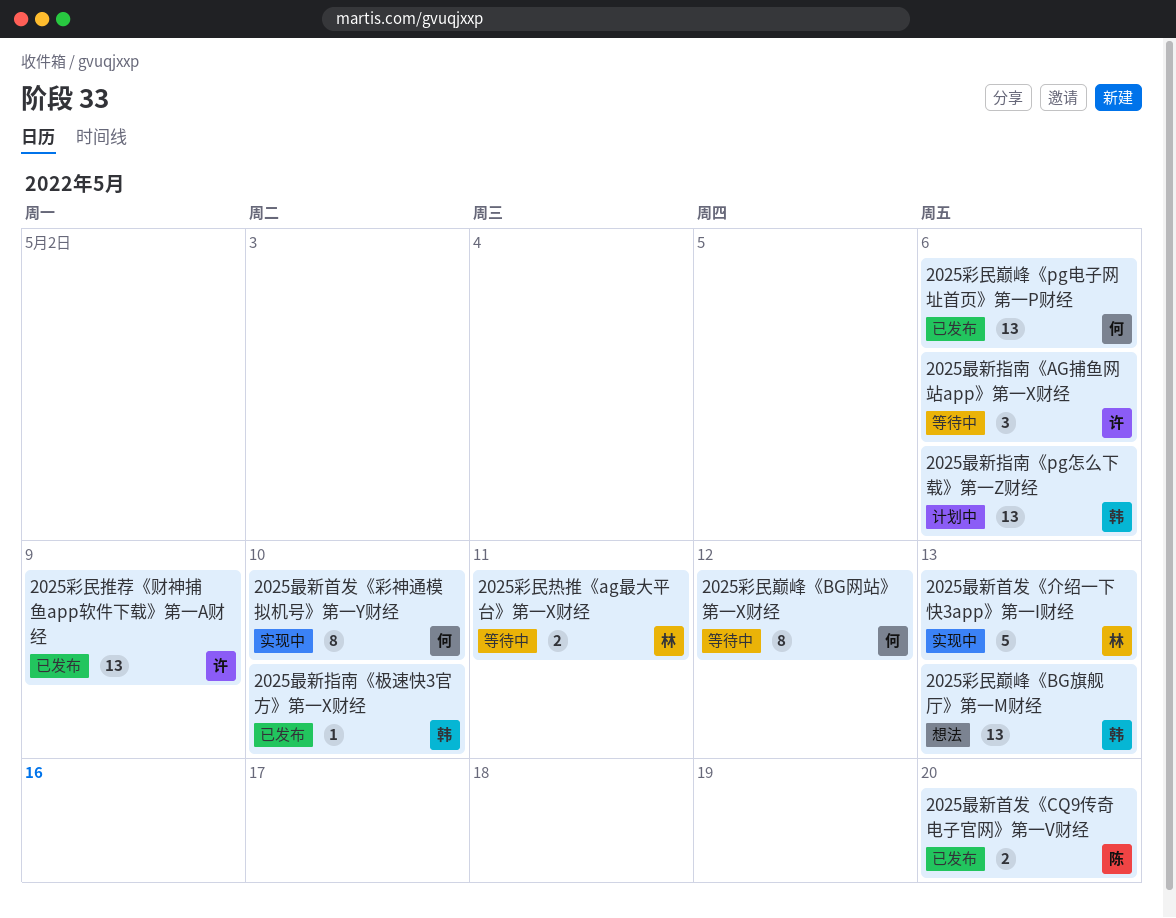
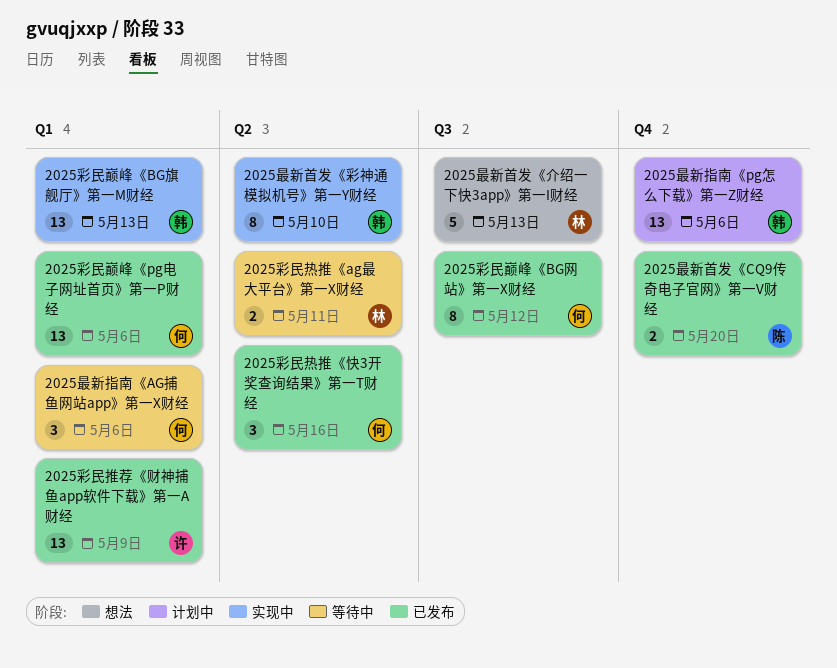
2025彩民巅峰《BG旗舰厅》第一M财经, status: 想法 -> 实现中
2025彩民巅峰《BG网站》第一X财经, status: 等待中 -> 已发布
2025彩民热推《快3开奖查询结果》第一T财经: none -> present
2025最新指南《AG捕鱼网站app》第一X财经, owner: 许 -> 何
2025最新指南《极速快3官方》第一X财经: present -> none
2025最新首发《介绍一下快3app》第一I财经, status: 实现中 -> 想法
2025最新首发《彩神通模拟机号》第一Y财经, owner: 何 -> 韩

